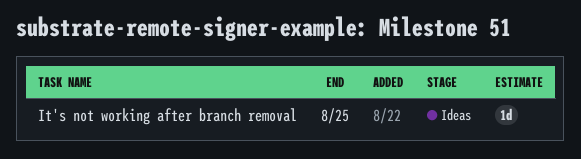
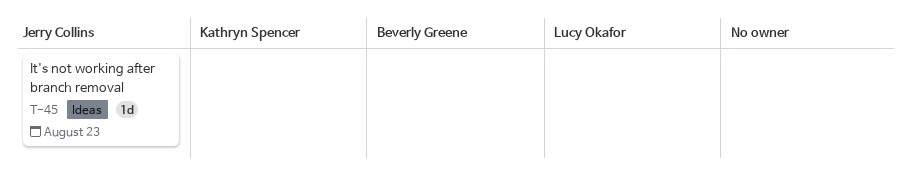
It's not working after branch removal, due: Aug 25 -> Aug 23

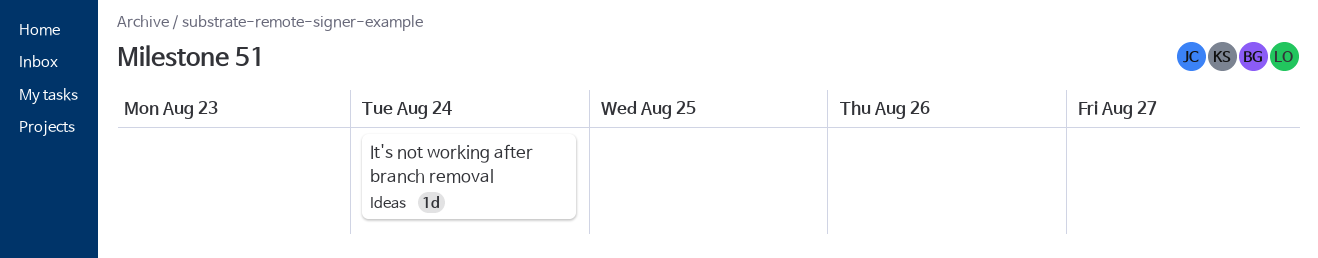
It's not working after branch removal, due: Aug 23 -> Aug 24

